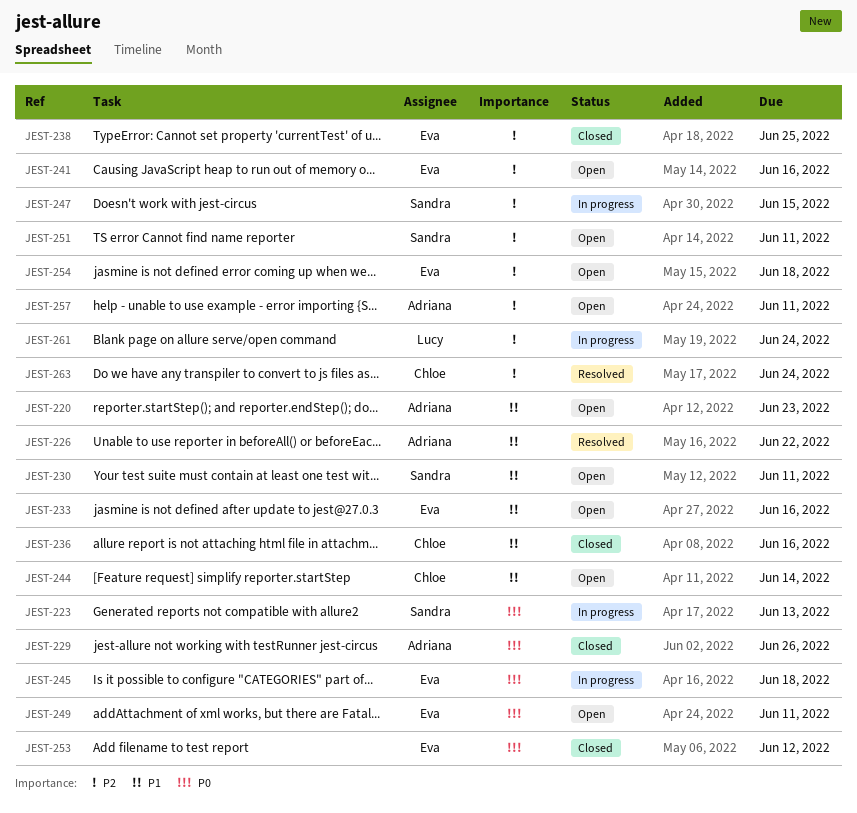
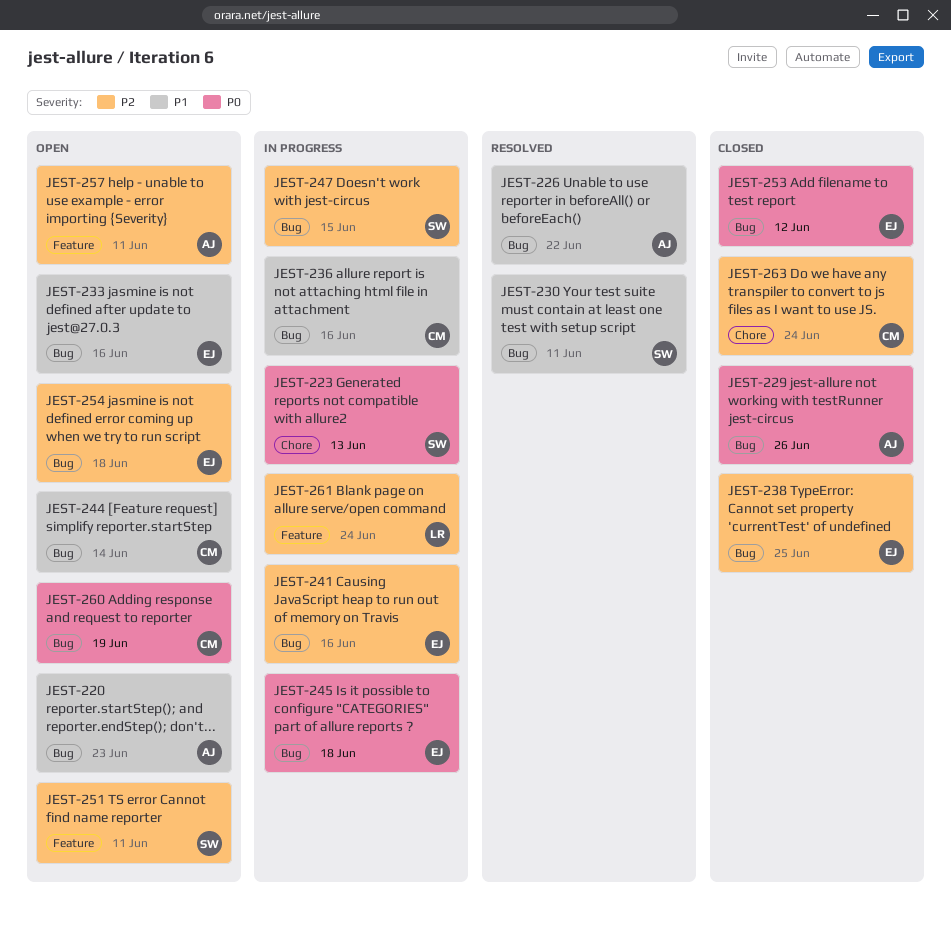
JEST-230, status: Open -> Resolved
JEST-236, status: Closed -> In progress
JEST-241, status: Open -> In progress
JEST-249: present -> none
JEST-260: none -> present
JEST-263, status: Resolved -> Closed

